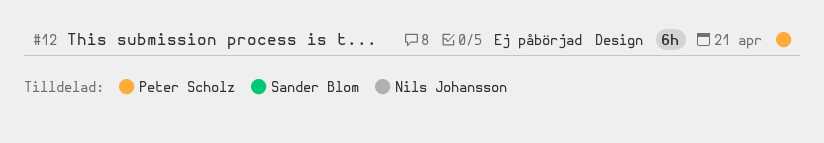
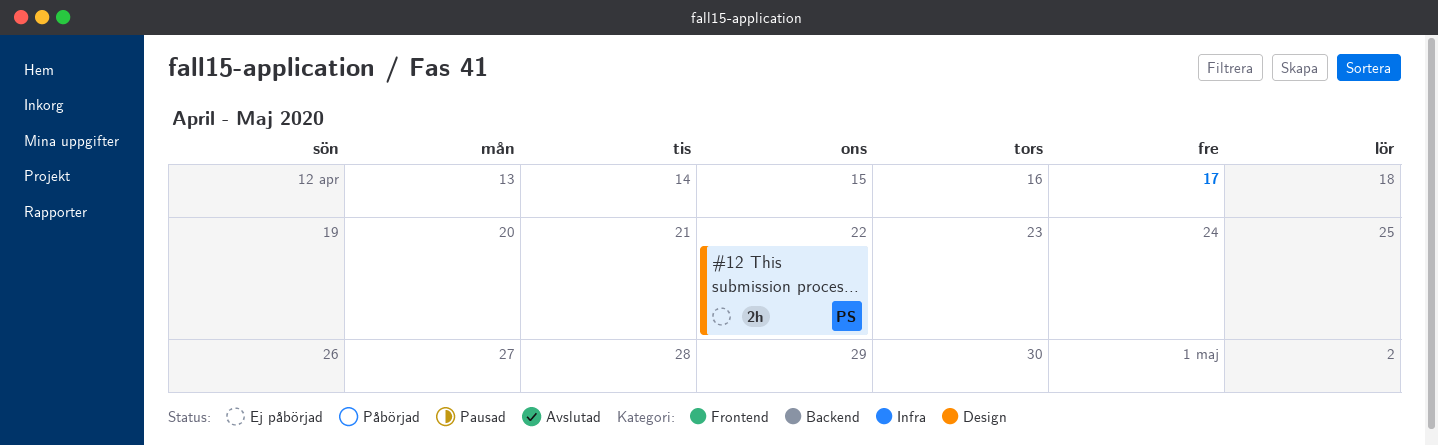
#12, estimate: 6h -> 2h
#12, due: Apr 21 -> Apr 22

